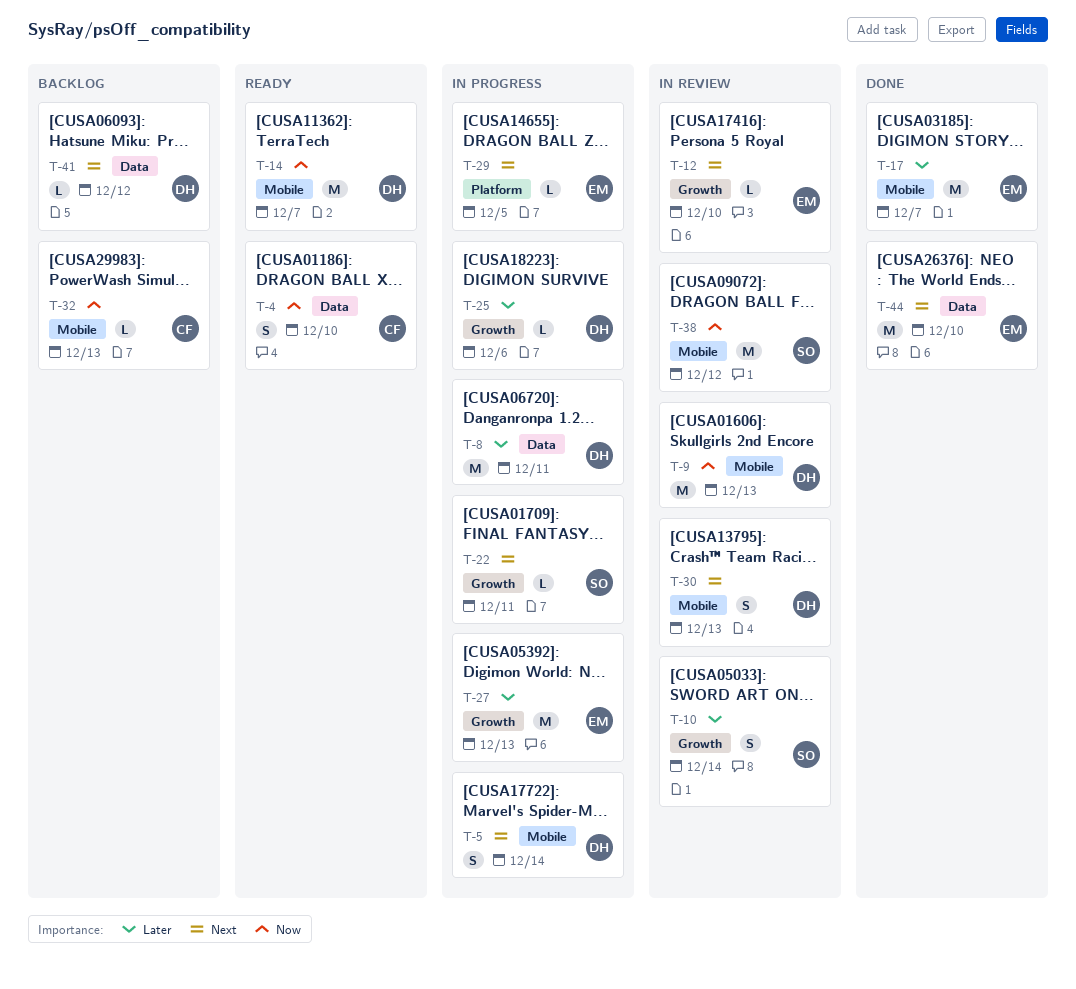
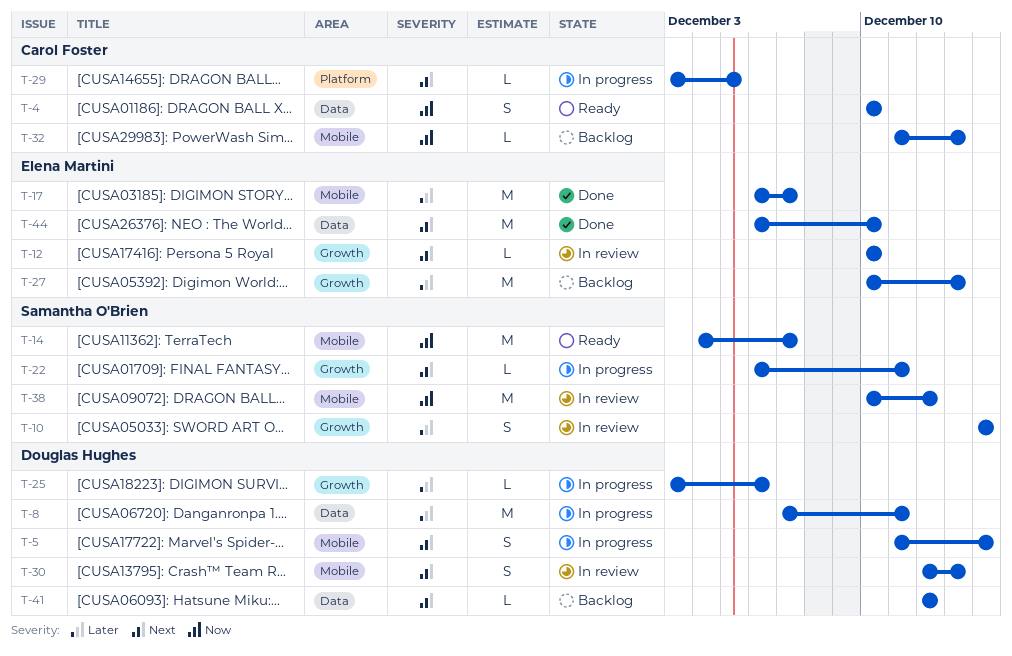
T-9: present -> none
T-14, owner: Douglas Hughes -> Samantha O'Brien
T-27, status: In progress -> Backlog
T-29, owner: Elena Martini -> Carol Foster

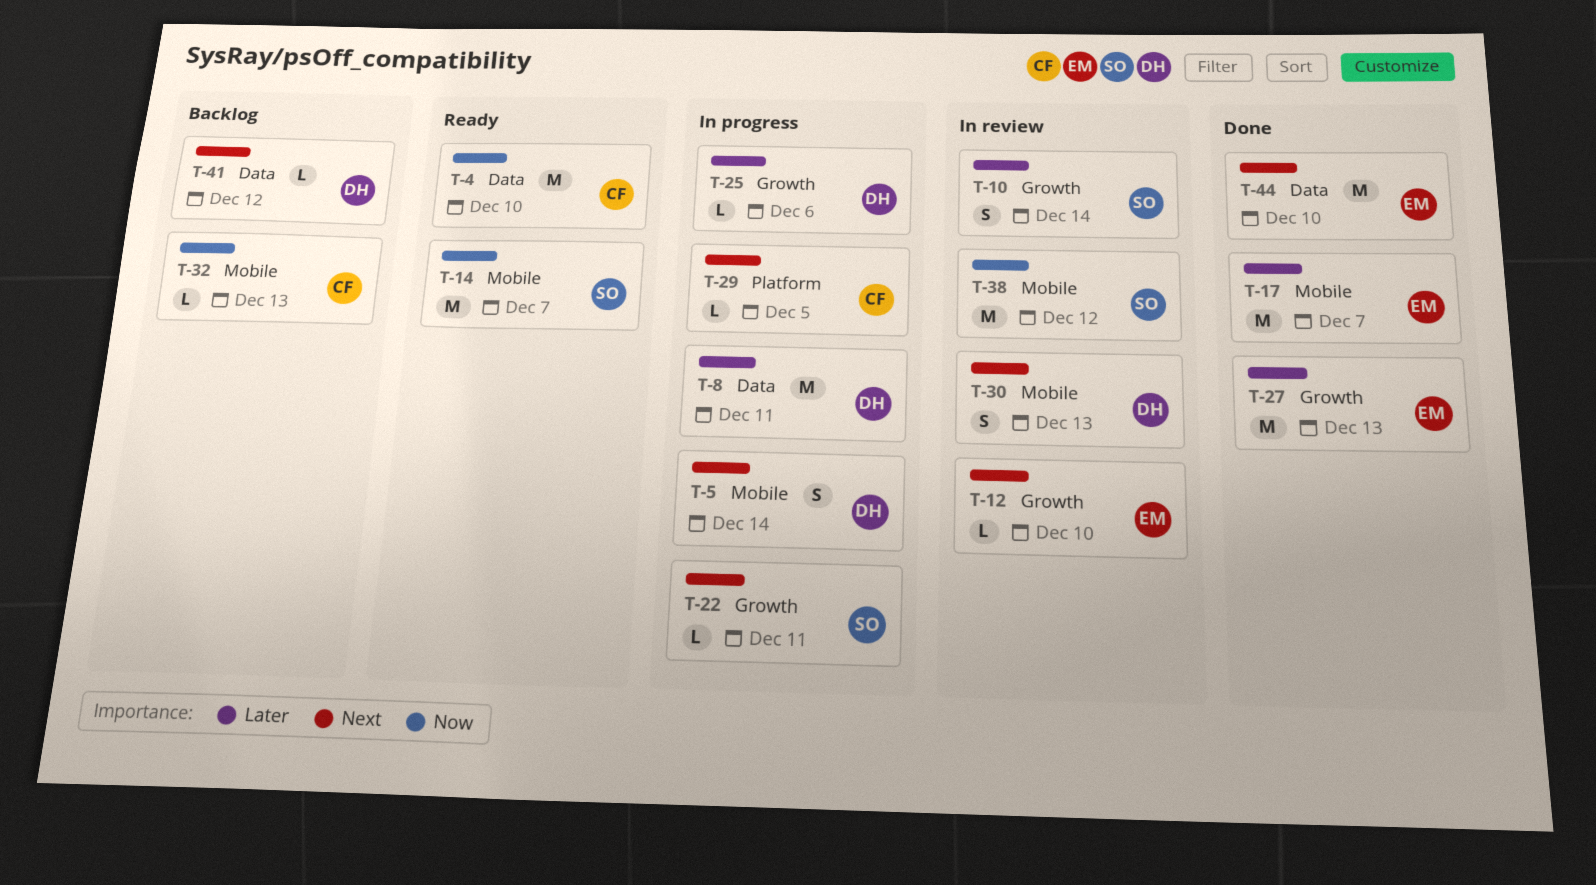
T-4, estimate: S -> M
T-27, status: Backlog -> Done

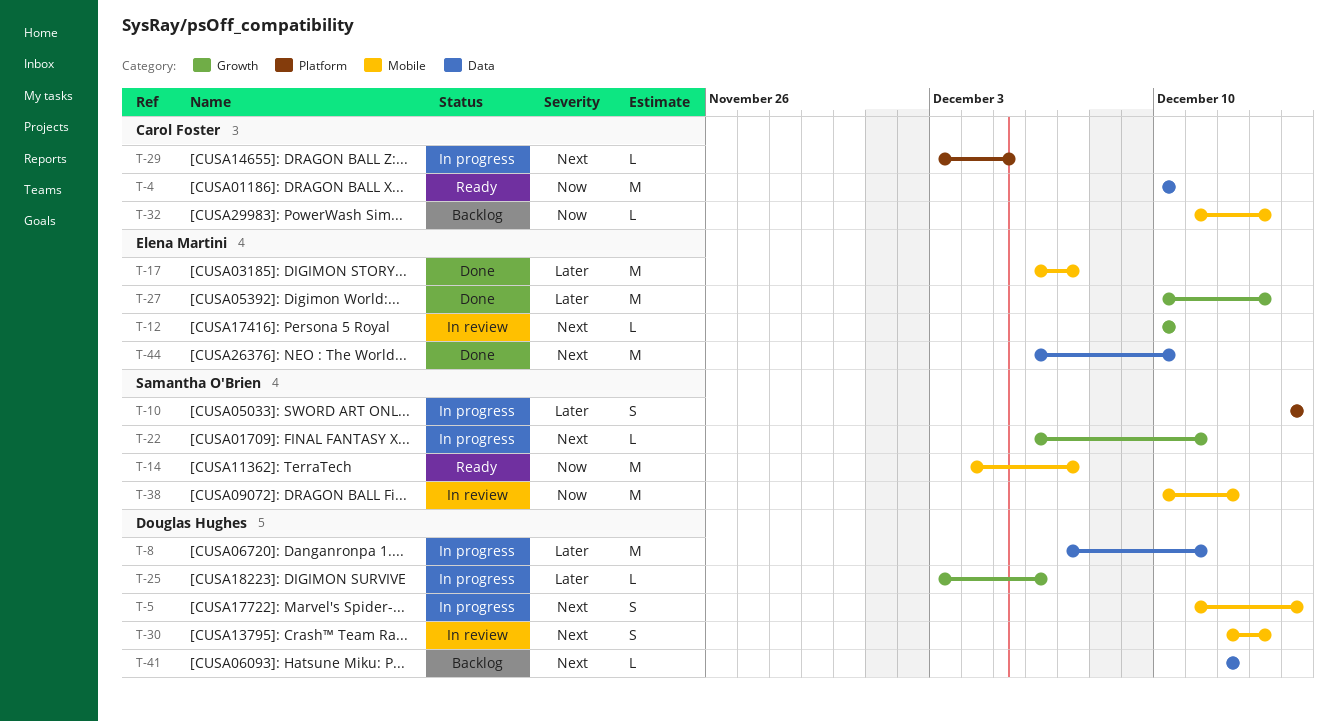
T-10, status: In review -> In progress
T-10, label: Growth -> Platform

